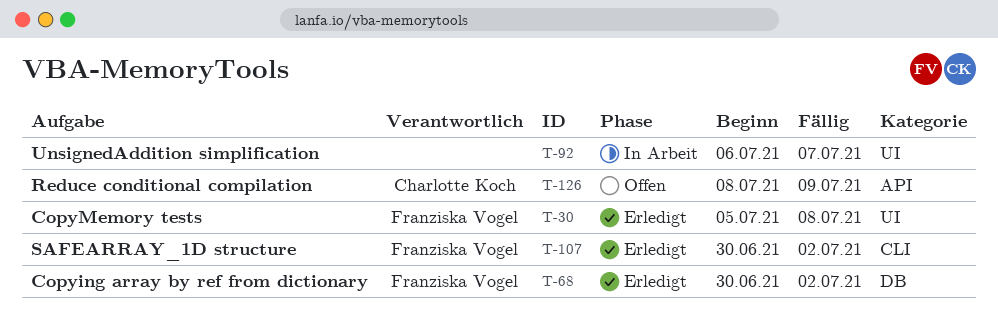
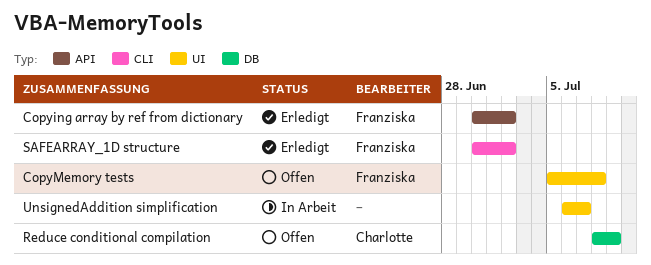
Copying array by ref from dictionary, label: DB -> API
CopyMemory tests, status: Erledigt -> Offen
Reduce conditional compilation, label: API -> DB

